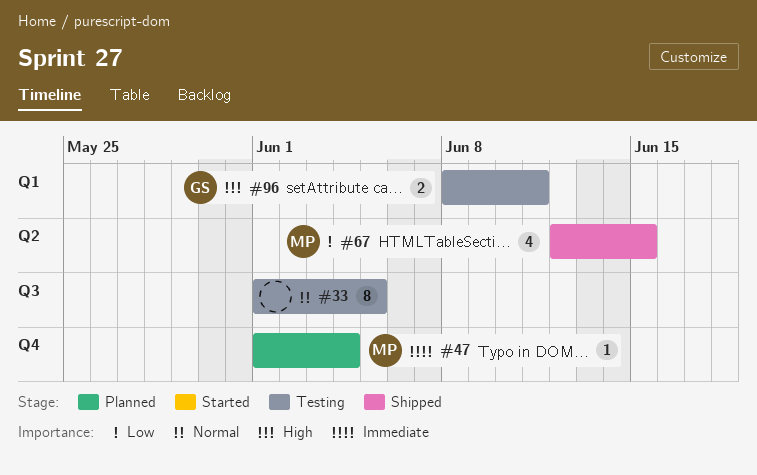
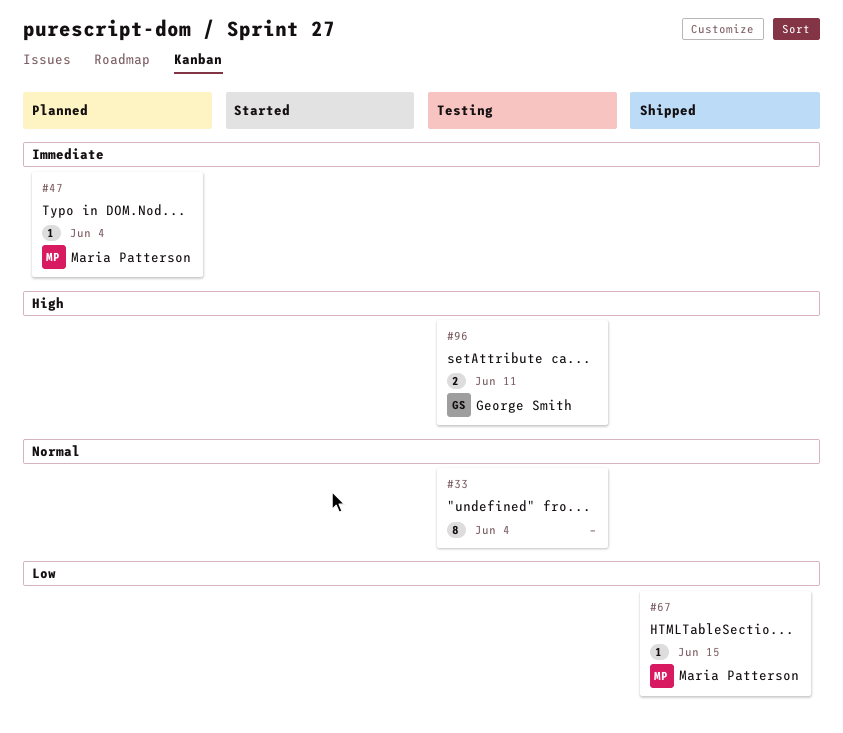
#33, due: Jun 5 -> Jun 4
#67, estimate: 4 -> 1

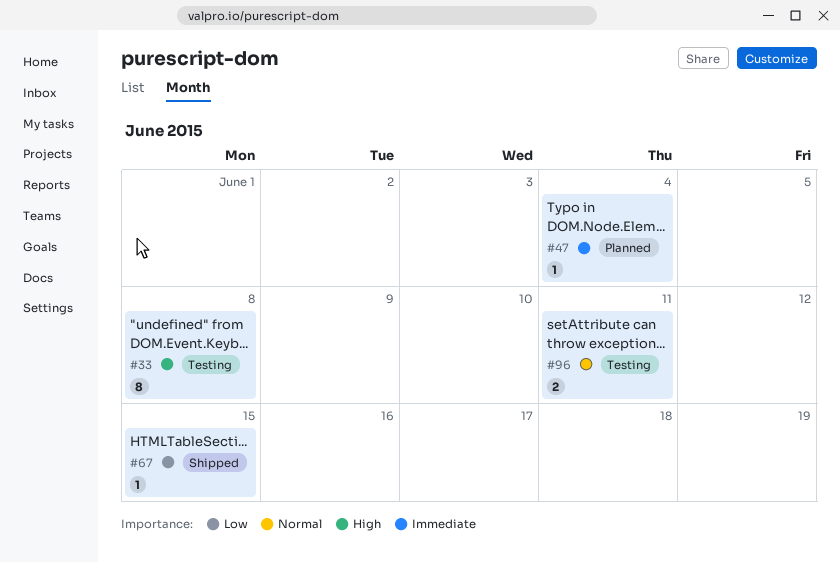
#33, priority: Normal -> High
#33, due: Jun 4 -> Jun 8
#96, priority: High -> Normal

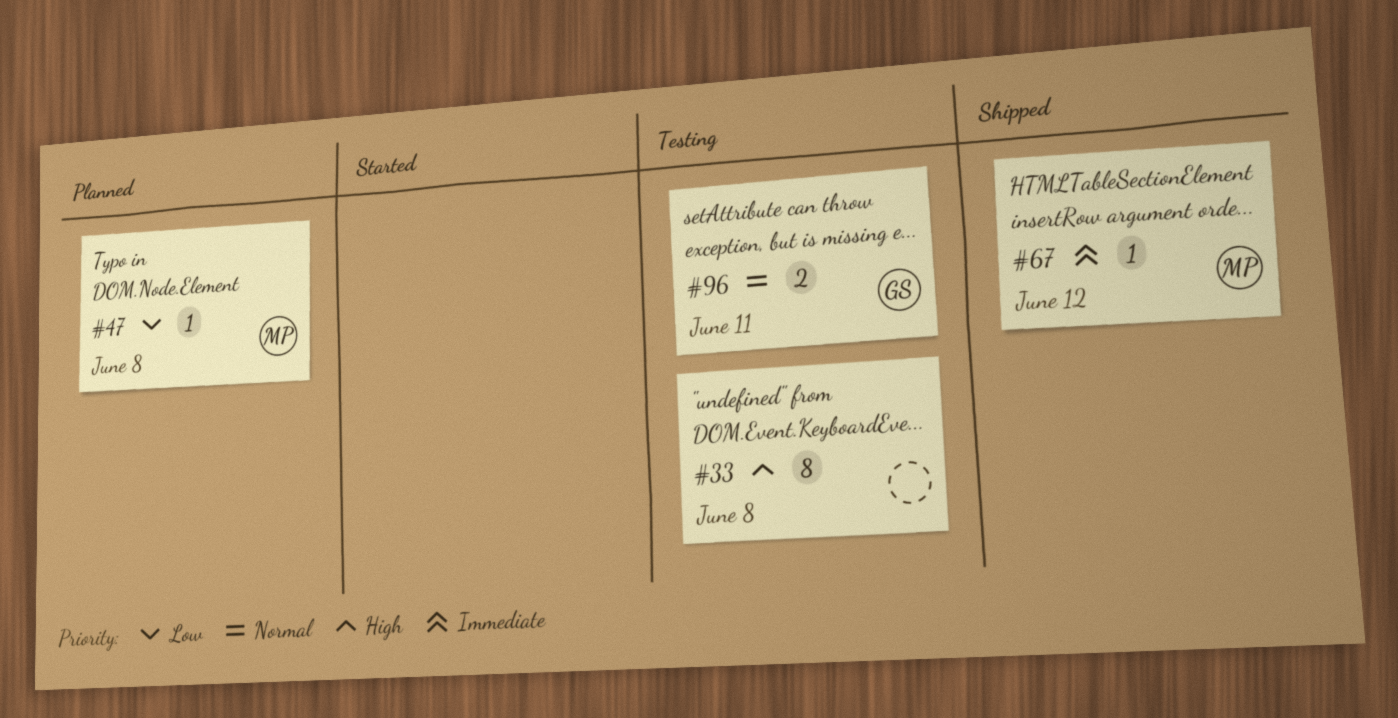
#47, priority: Immediate -> Low
#47, due: Jun 4 -> Jun 8
#67, priority: Low -> Immediate
#67, due: Jun 15 -> Jun 12

